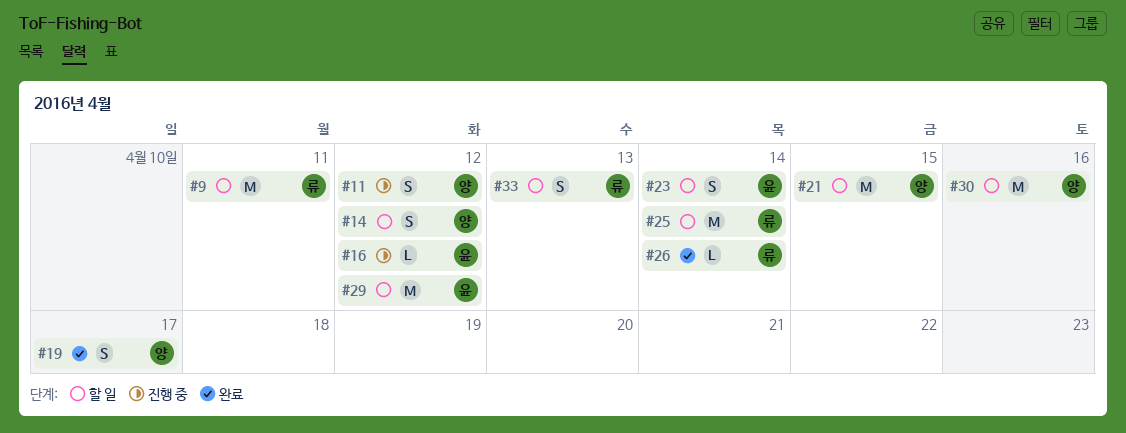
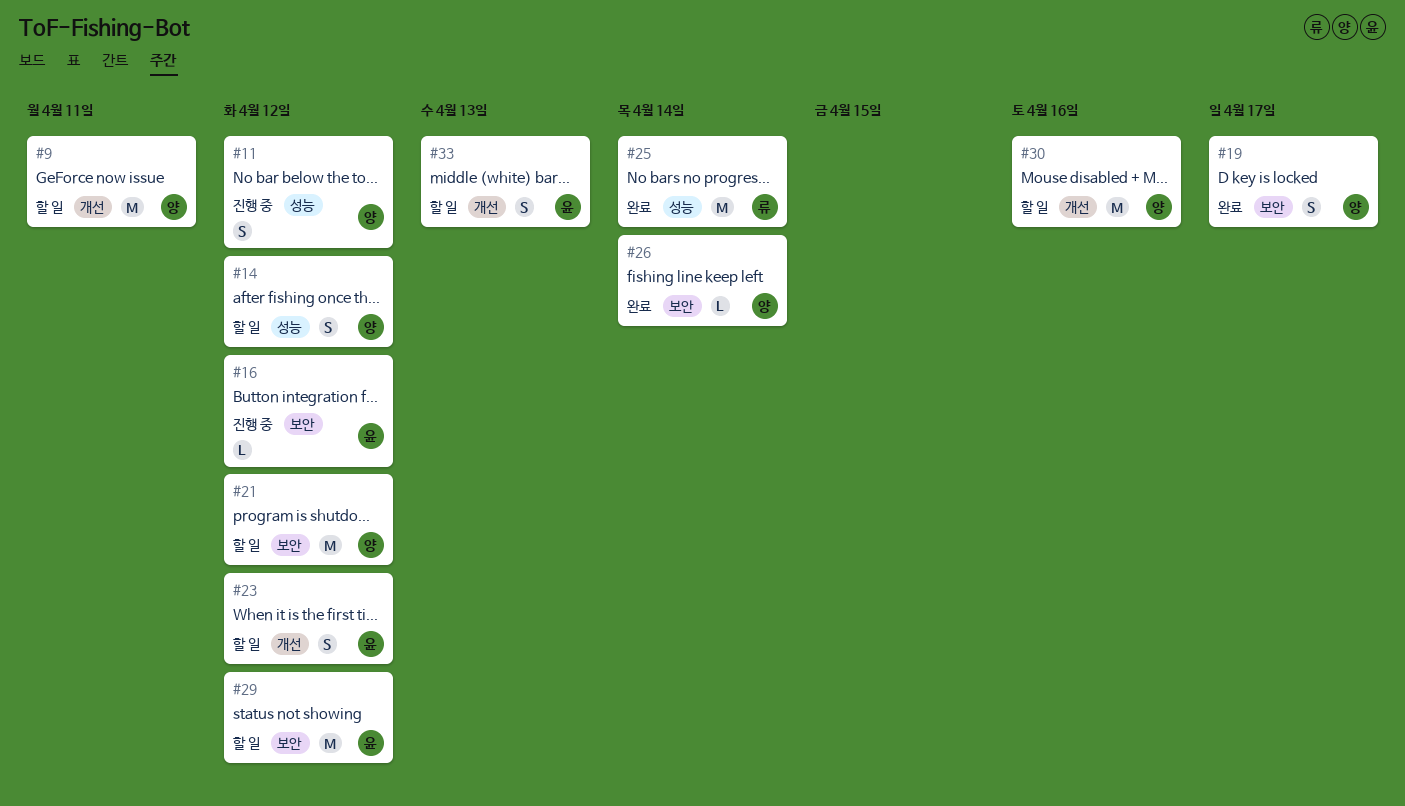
#9, owner: 류 -> 양
#21, due: Apr 15 -> Apr 12
#23, due: Apr 14 -> Apr 12
#25, status: 할 일 -> 완료
#26, owner: 류 -> 양
#33, owner: 류 -> 윤

